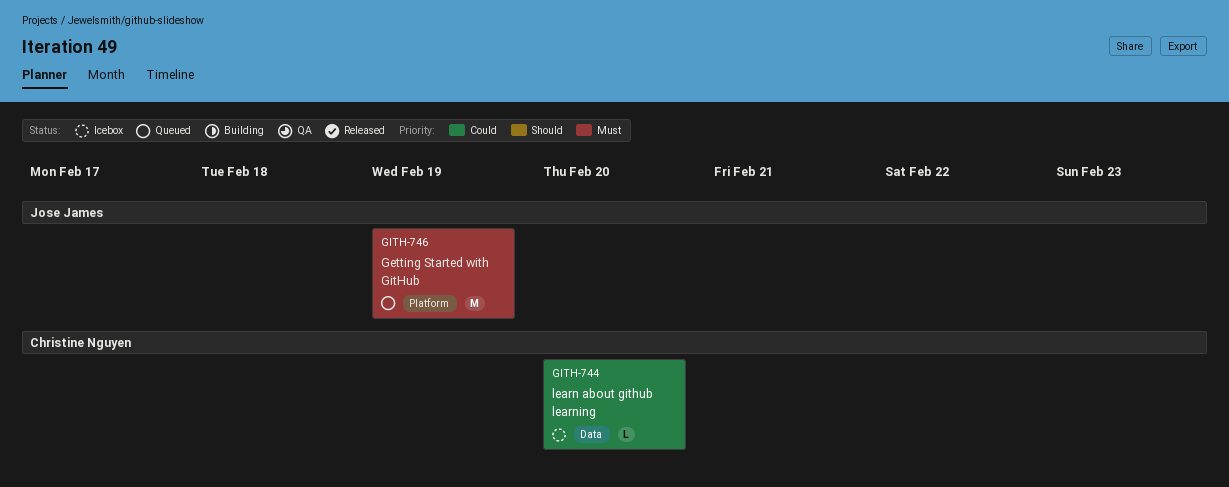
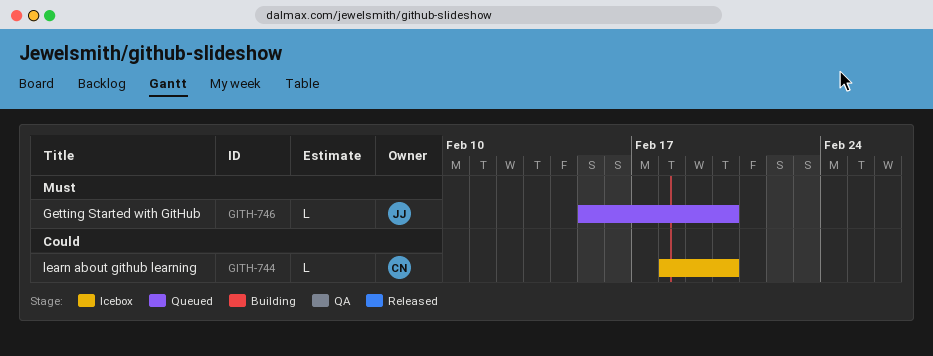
GITH-746, estimate: M -> L
GITH-746, due: Feb 19 -> Feb 20

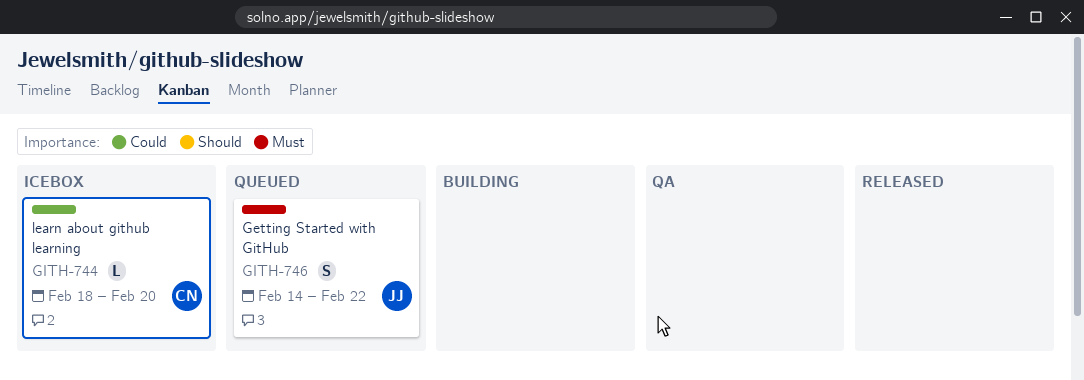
GITH-746, estimate: L -> S
GITH-746, start: Feb 15 -> Feb 14
GITH-746, due: Feb 20 -> Feb 22

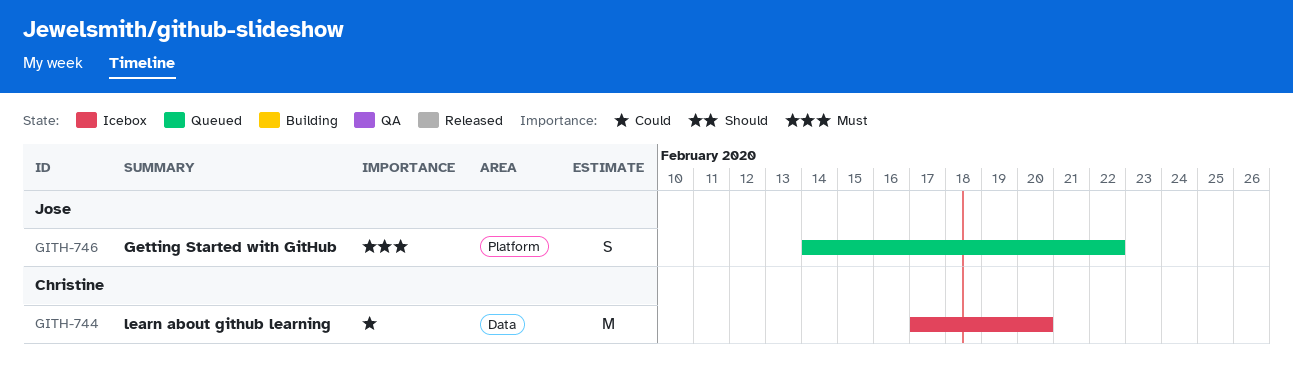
GITH-744, estimate: L -> M
GITH-744, start: Feb 18 -> Feb 17

